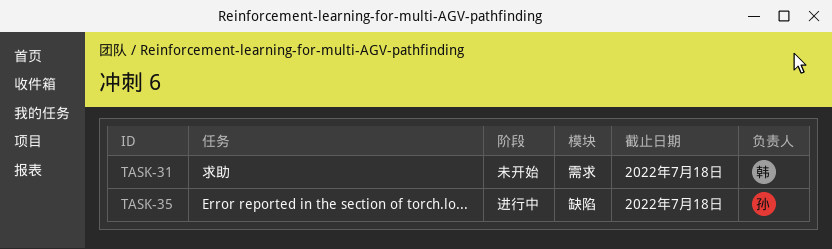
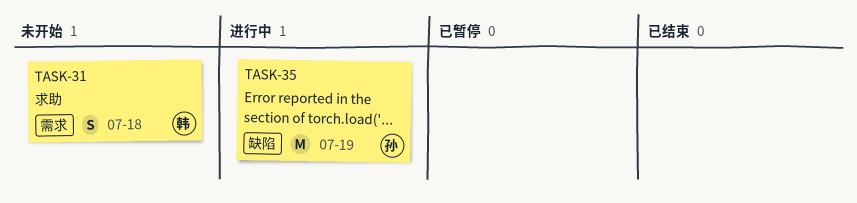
TASK-35, due: Jul 18 -> Jul 19

